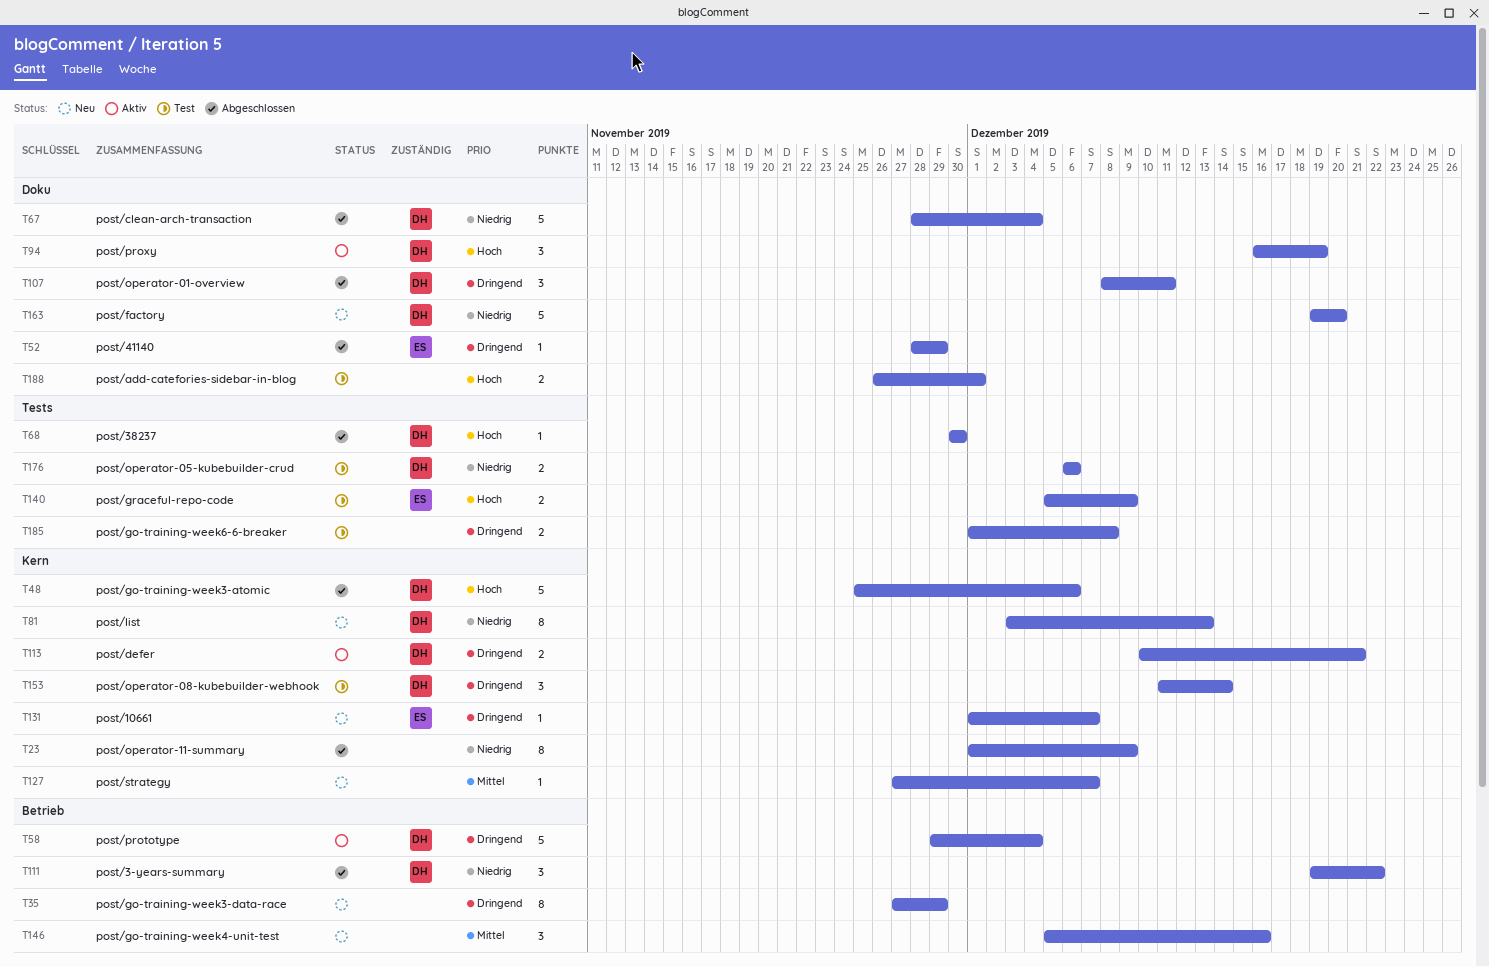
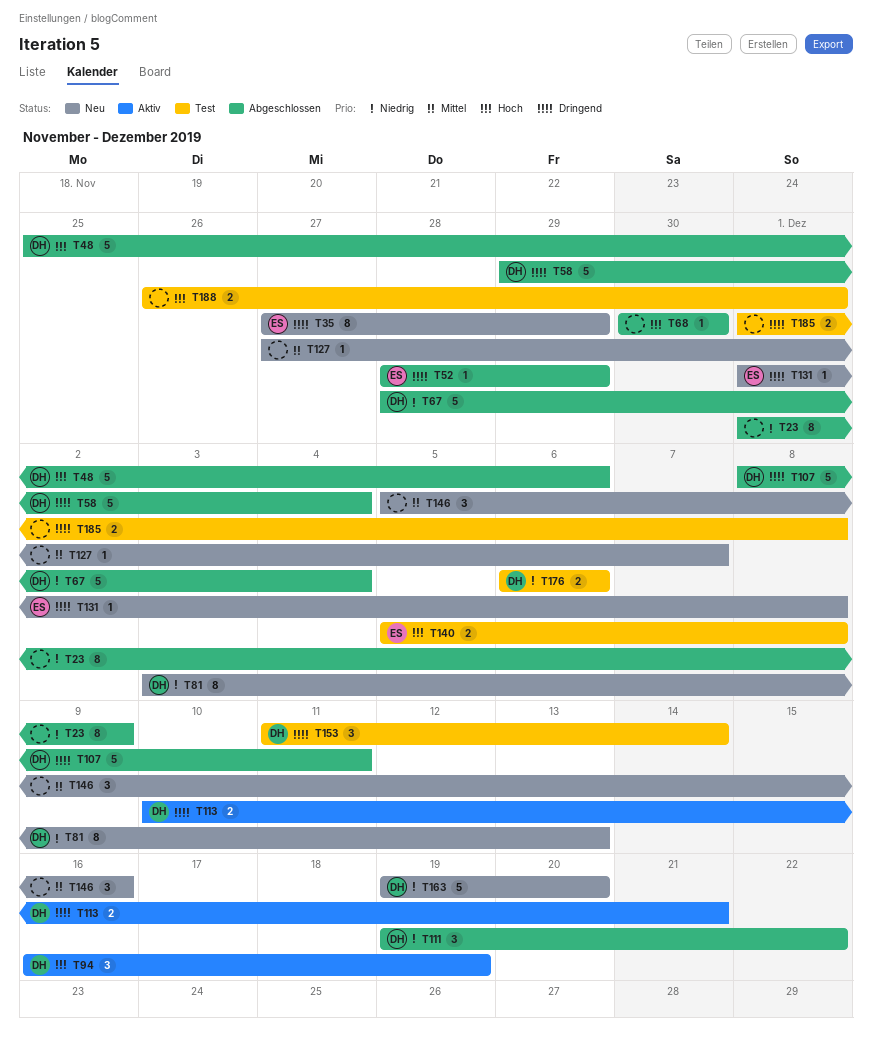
T35, owner: none -> ES
T58, status: Aktiv -> Abgeschlossen
T68, owner: DH -> none
T107, estimate: 3 -> 5
T131, due: Dec 7 -> Dec 8
T140, due: Dec 9 -> Dec 8

